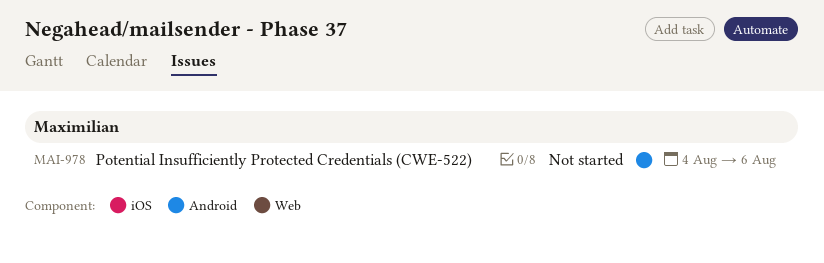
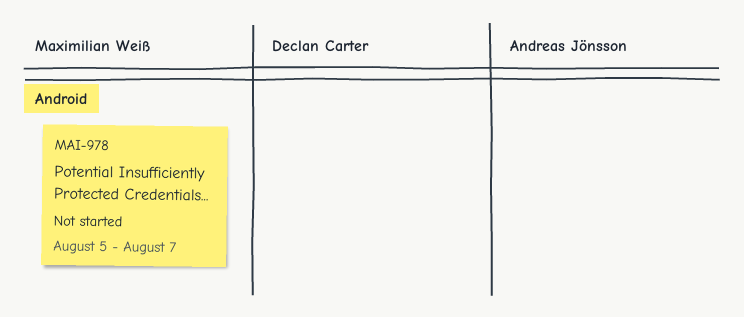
MAI-978, start: Aug 4 -> Aug 5
MAI-978, due: Aug 6 -> Aug 7

